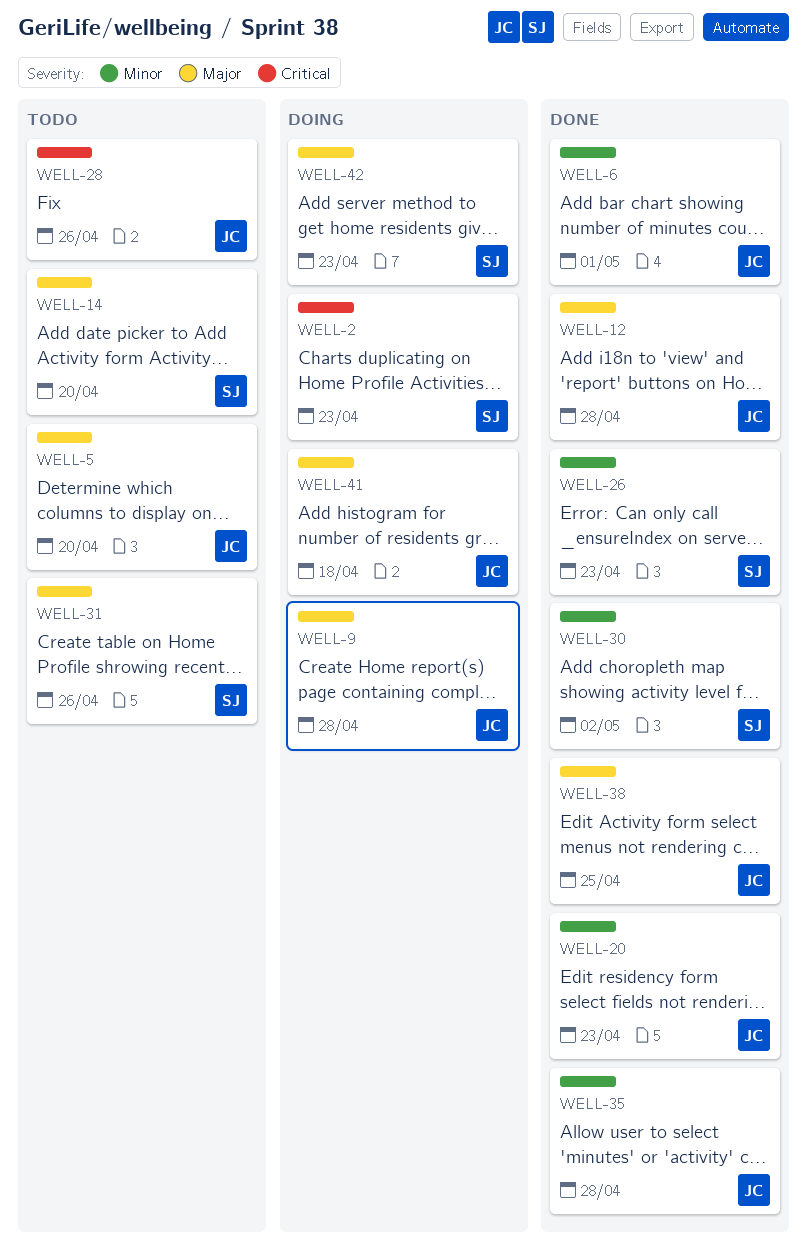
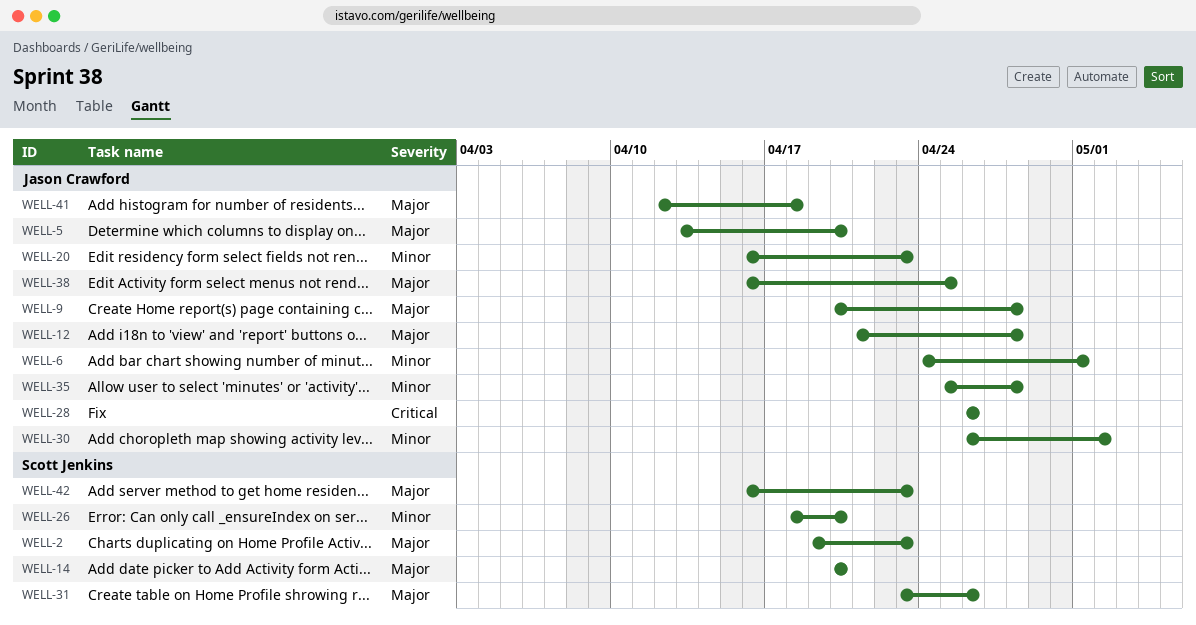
WELL-2, priority: Critical -> Major
WELL-26, due: Apr 23 -> Apr 20
WELL-30, owner: Scott Jenkins -> Jason Crawford

